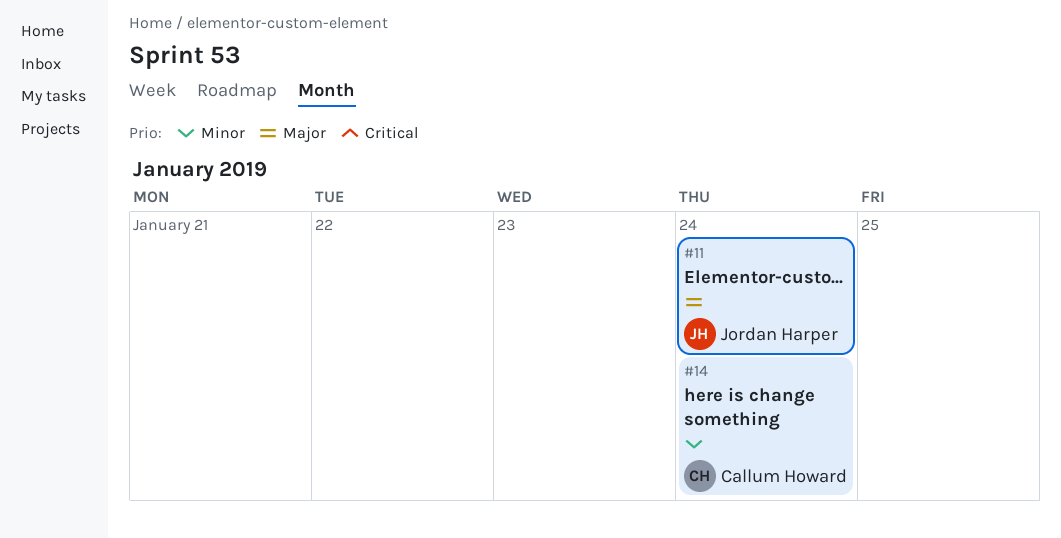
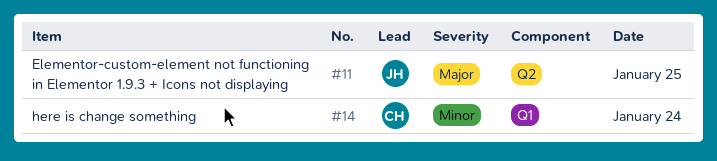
#11, day: Jan 24 -> Jan 25

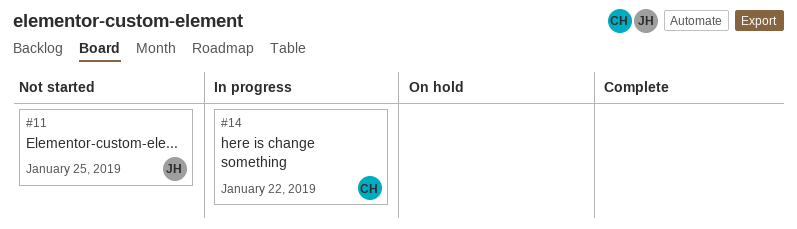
#14, day: Jan 24 -> Jan 22

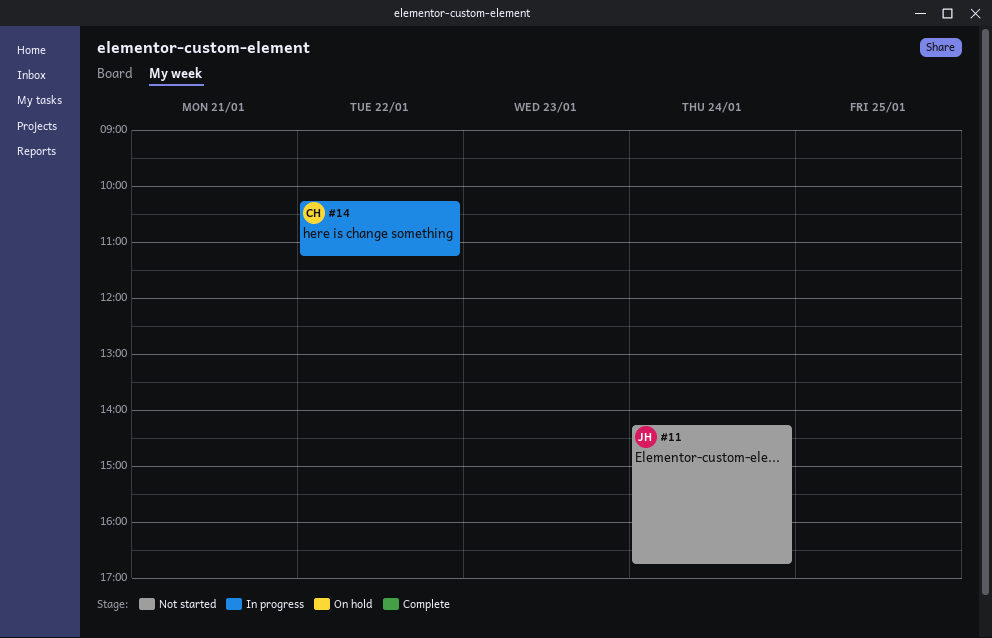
#11, day: Jan 25 -> Jan 24

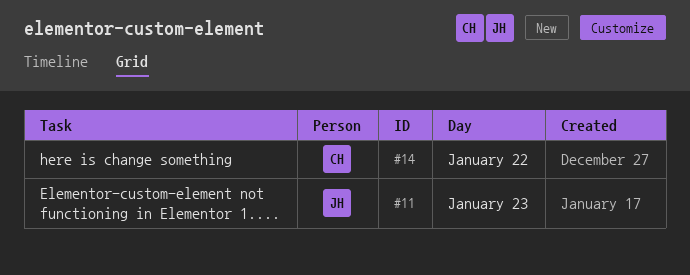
#11, day: Jan 24 -> Jan 23

